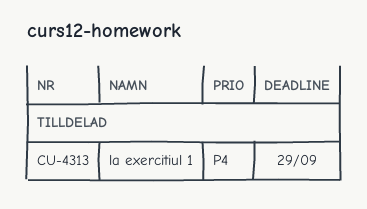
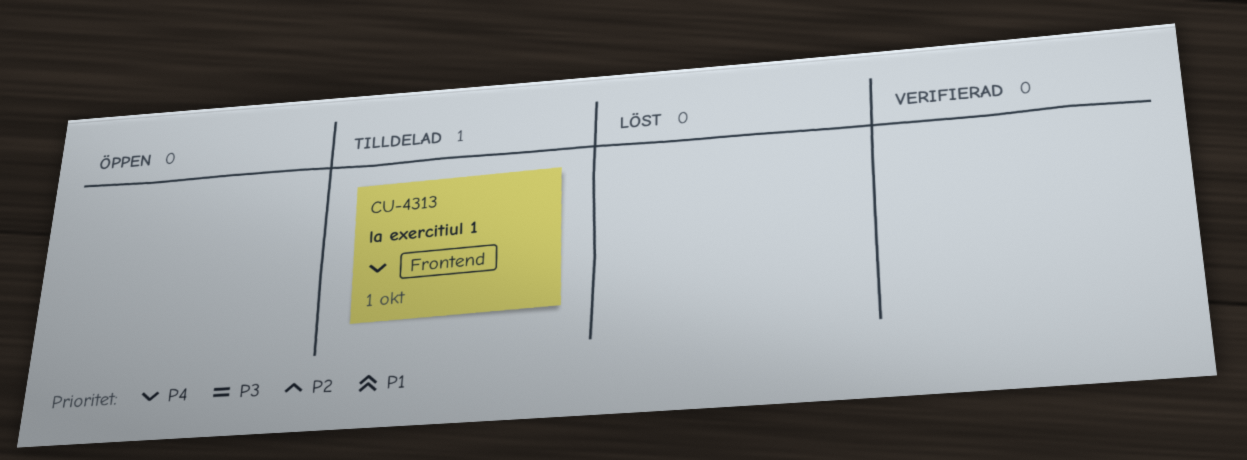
CU-4313, due: Sep 29 -> Oct 1

